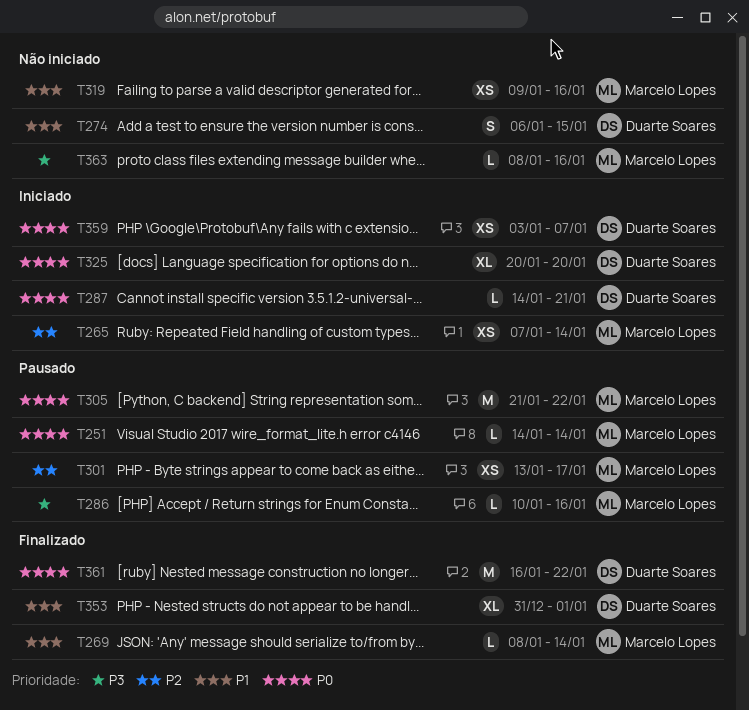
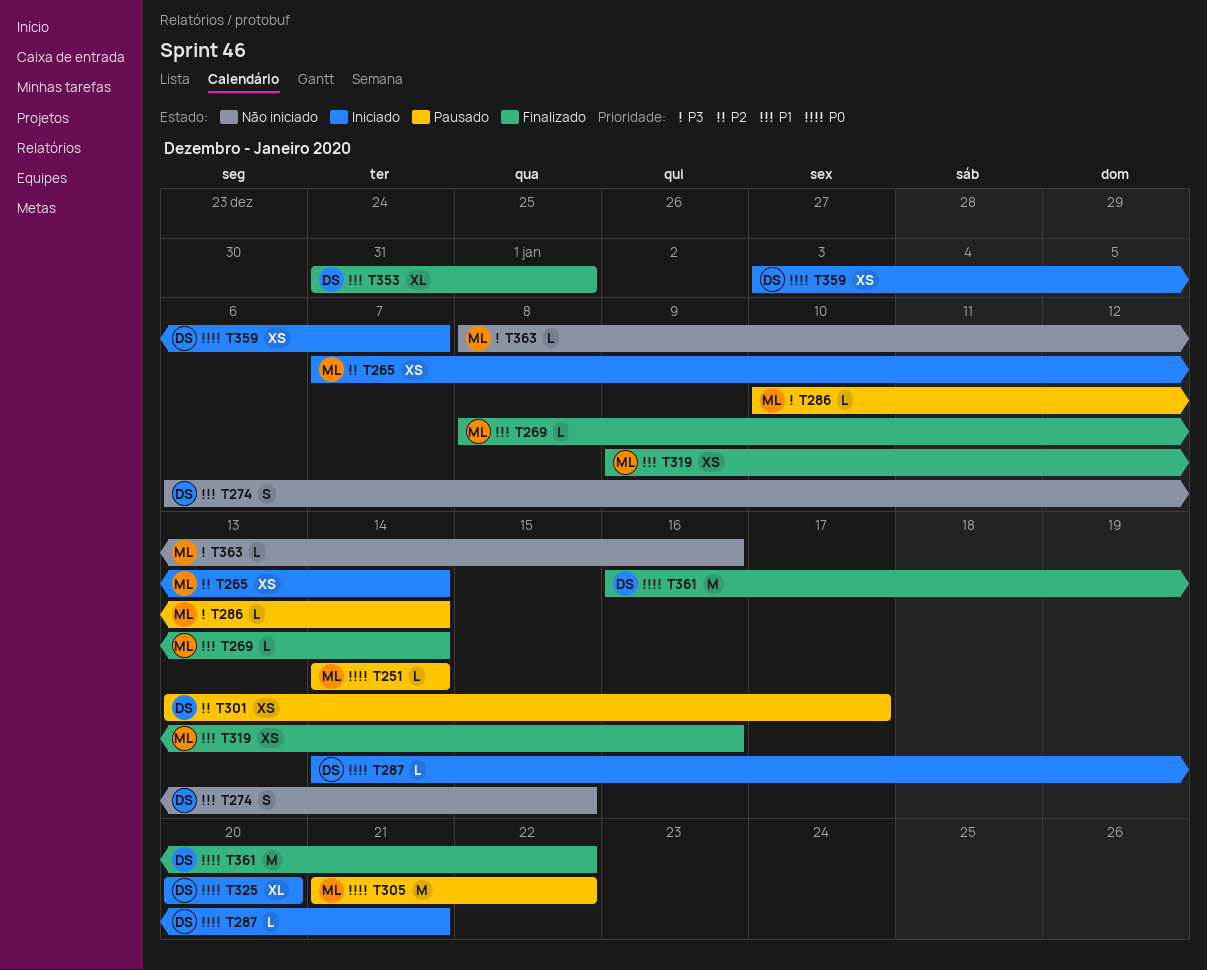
T286, due: Jan 16 -> Jan 14
T301, owner: Marcelo Lopes -> Duarte Soares
T319, status: Não iniciado -> Finalizado

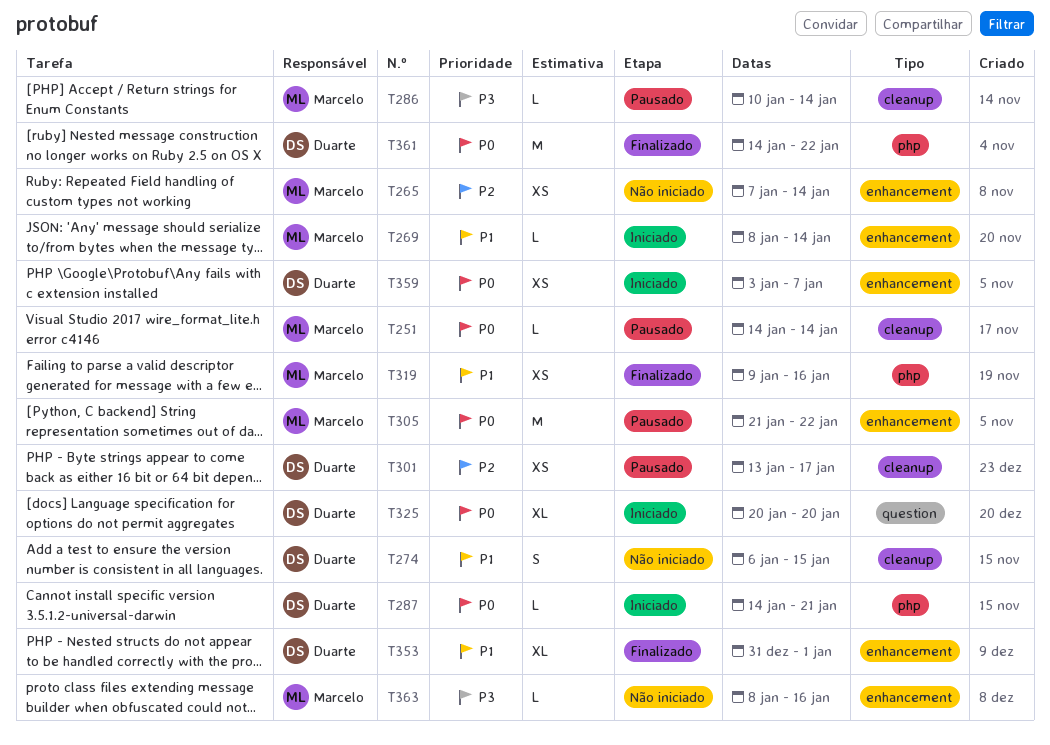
T265, status: Iniciado -> Não iniciado
T269, status: Finalizado -> Iniciado
T361, start: Jan 16 -> Jan 14

